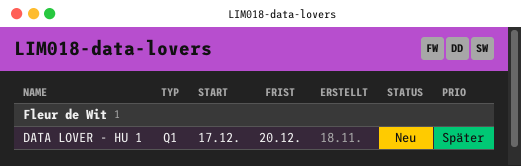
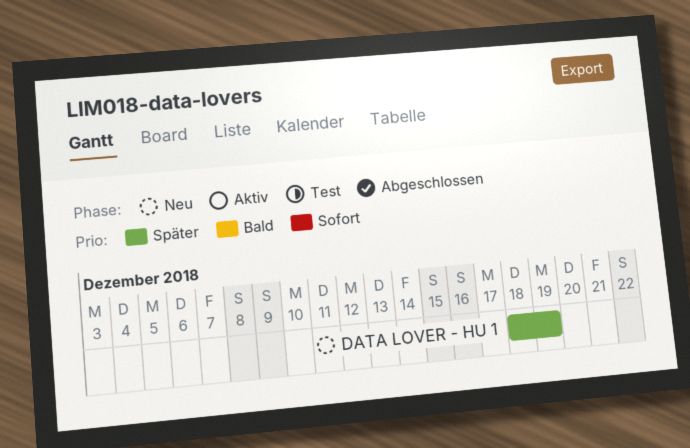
DATA LOVER - HU 1, start: Dec 17 -> Dec 18
DATA LOVER - HU 1, due: Dec 20 -> Dec 19

